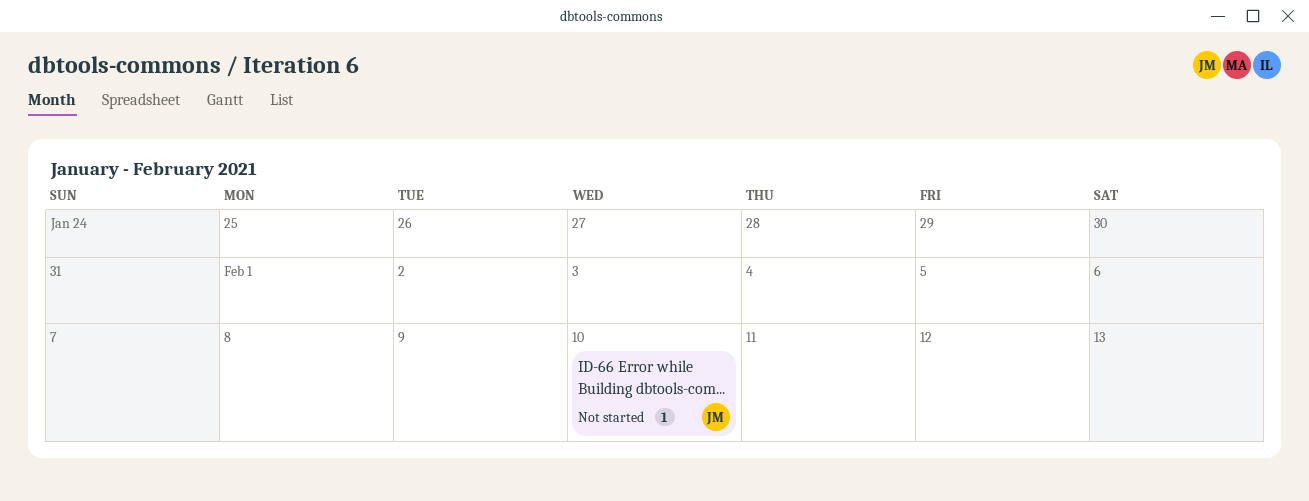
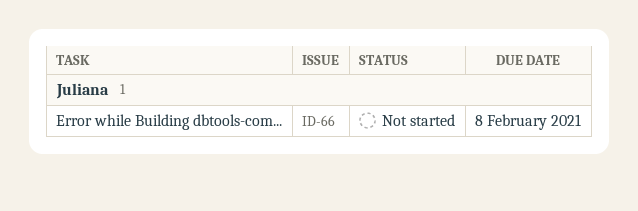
ID-66, due: Feb 10 -> Feb 8

